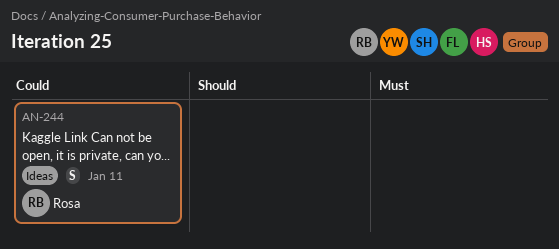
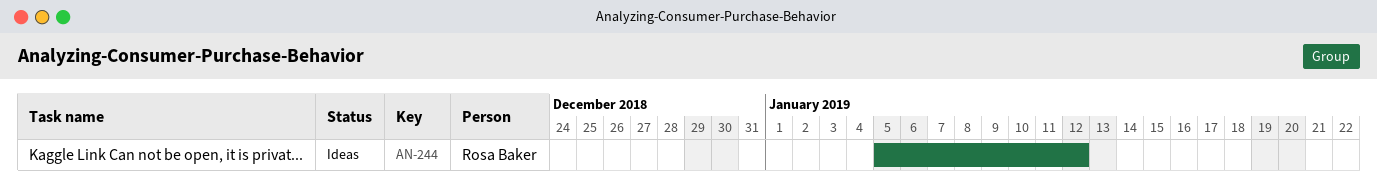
AN-244, due: Jan 11 -> Jan 12

